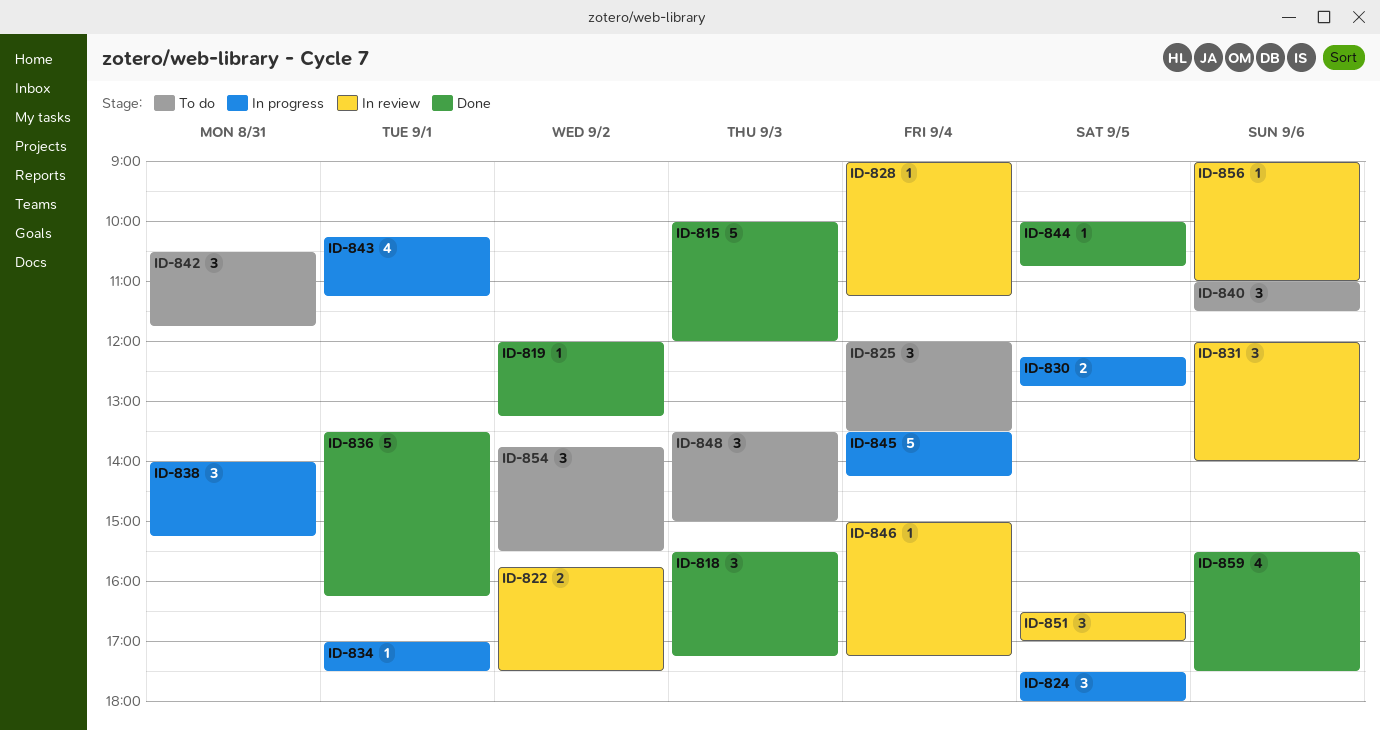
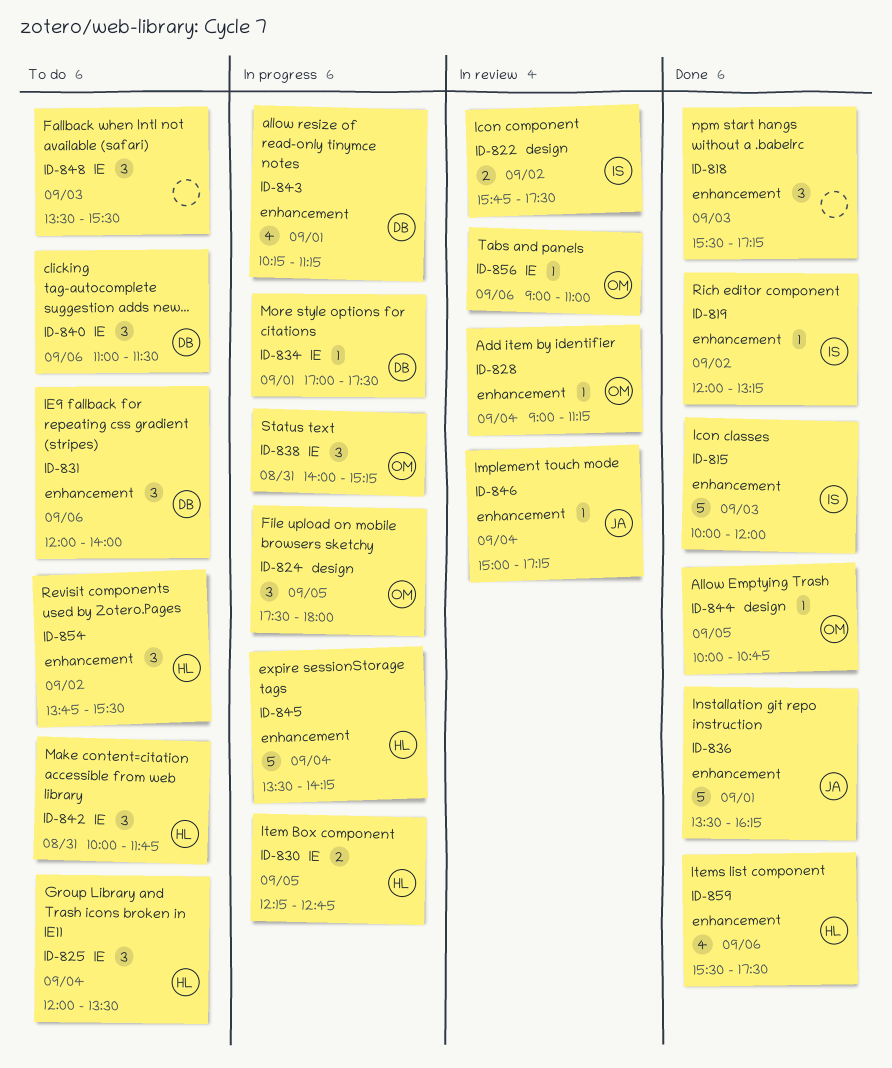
ID-831, status: In review -> To do
ID-842, begins: 10:30 -> 10:00
ID-848, ends: 15:00 -> 15:30
ID-851: present -> none

